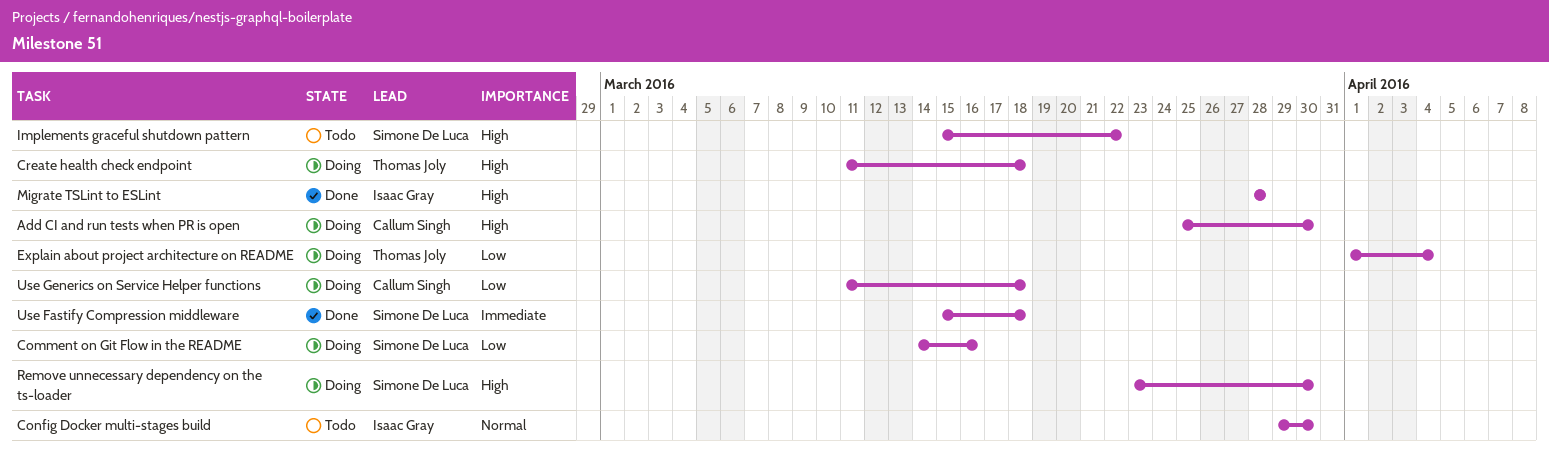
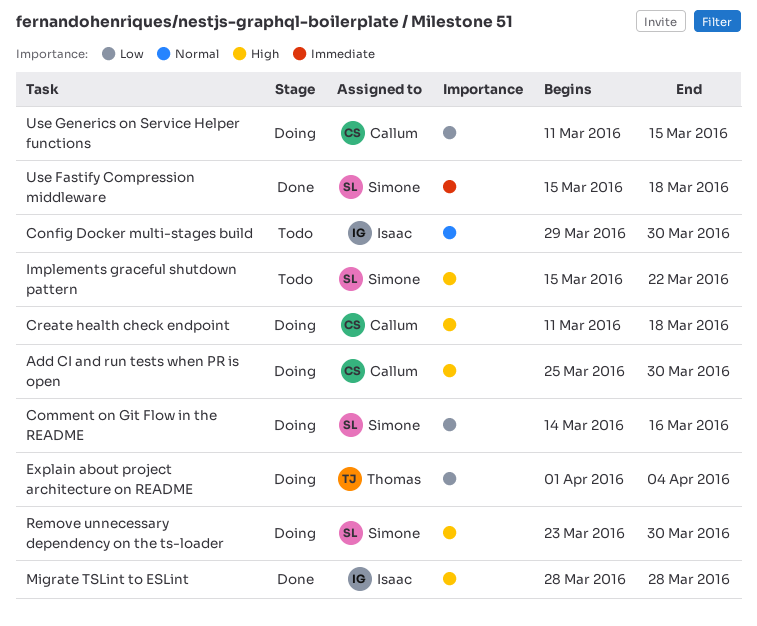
Create health check endpoint, owner: Thomas Joly -> Callum Singh
Use Generics on Service Helper functions, due: Mar 18 -> Mar 15

